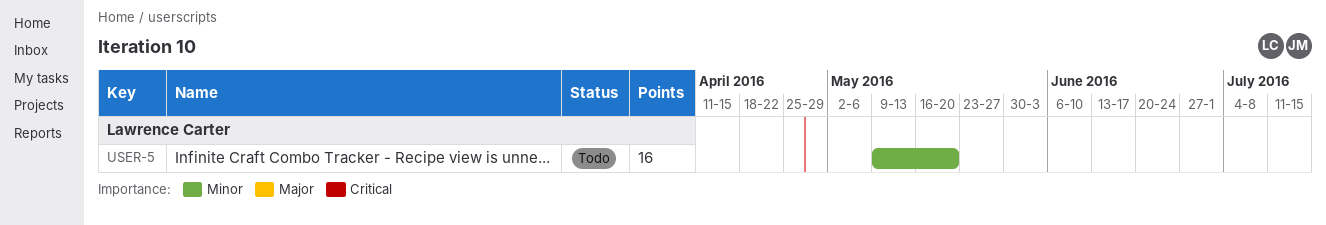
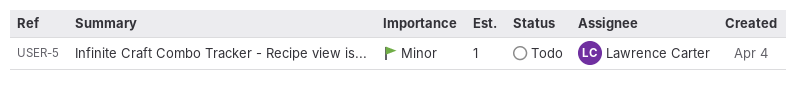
USER-5, estimate: 16 -> 1

